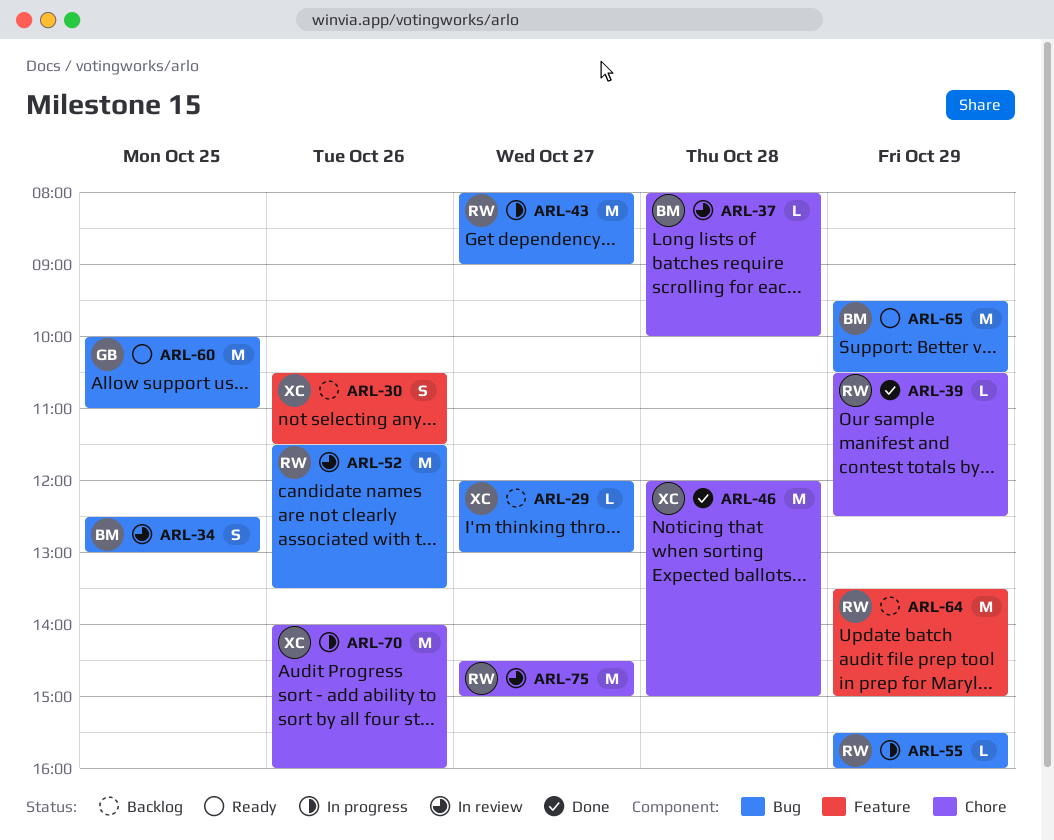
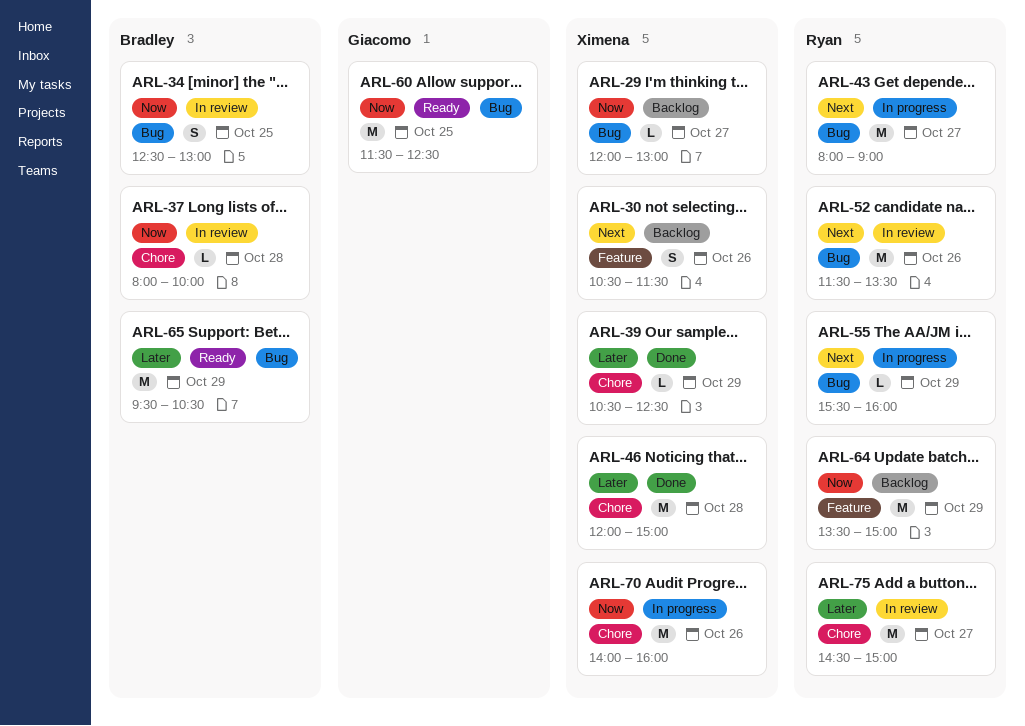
ARL-39, owner: Ryan -> Ximena
ARL-60, begins: 10:00 -> 11:30
ARL-60, ends: 11:00 -> 12:30

